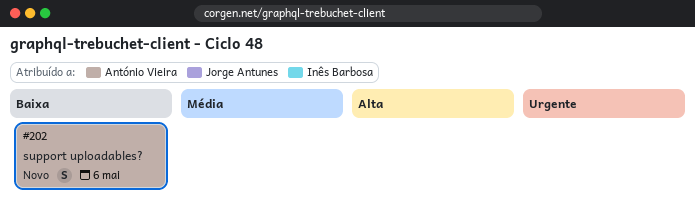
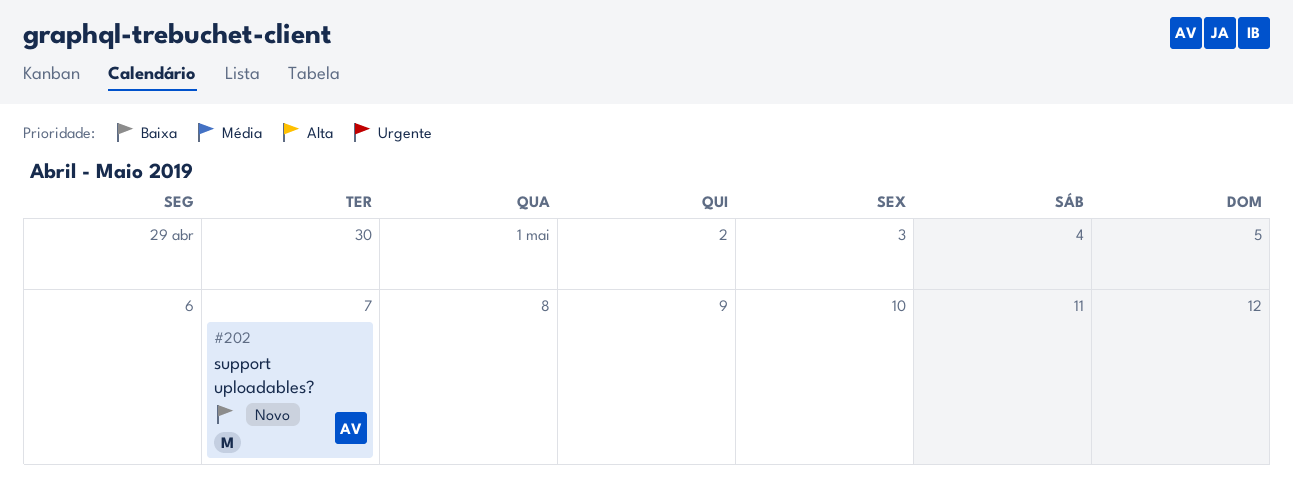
#202, estimate: S -> M
#202, due: May 6 -> May 7

